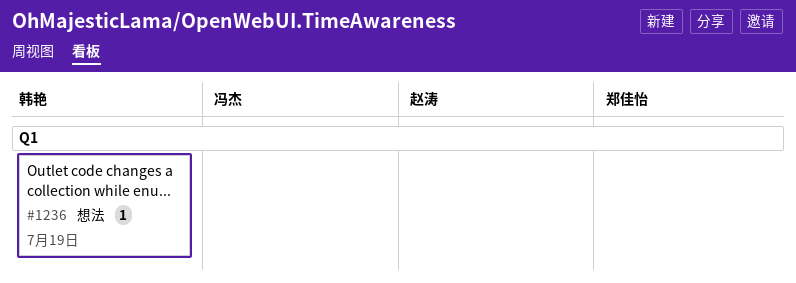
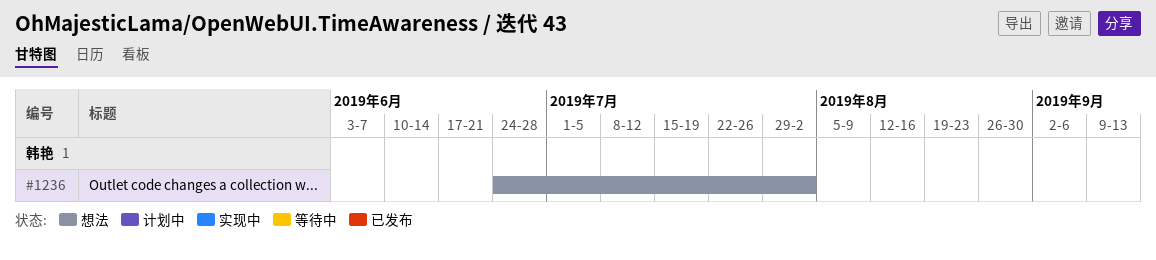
#1236, due: Jul 19 -> Aug 2

